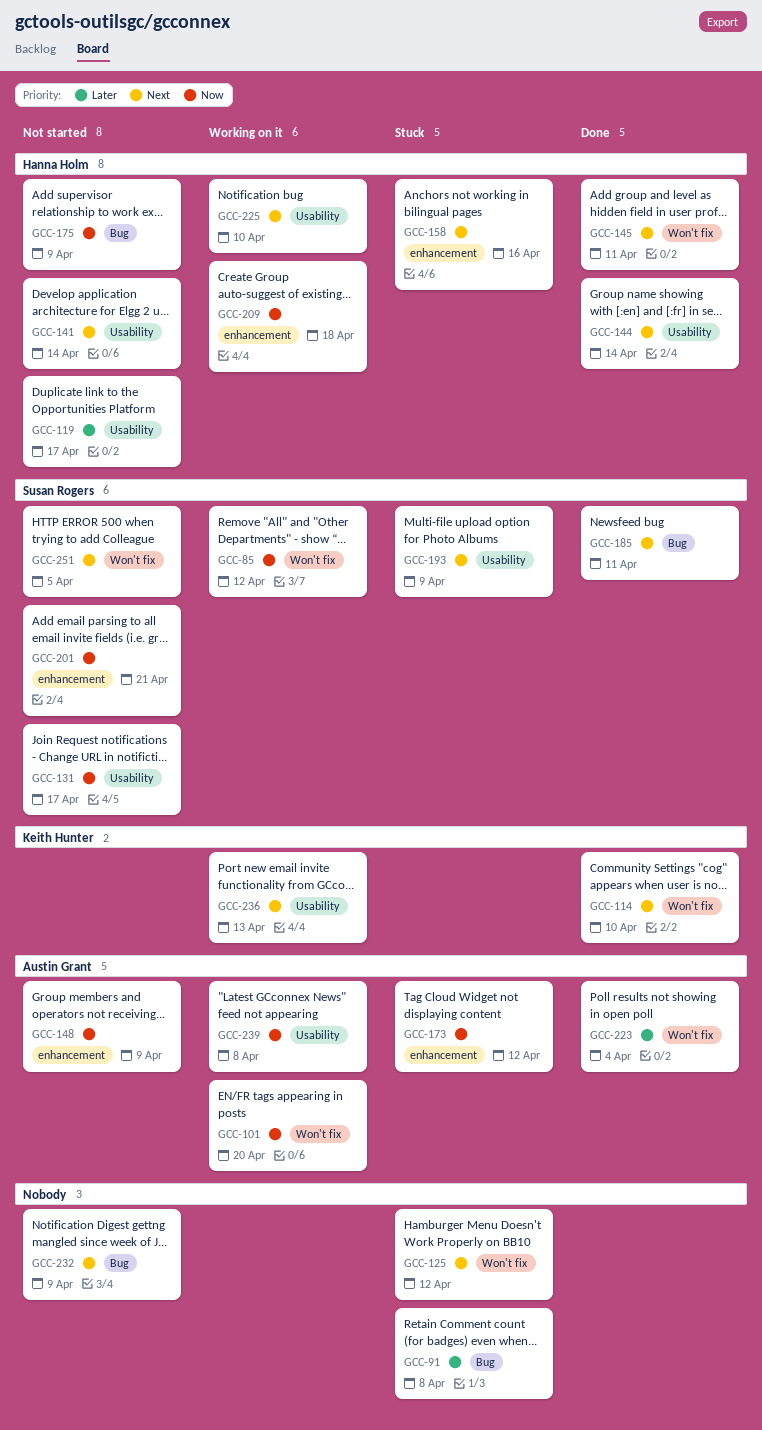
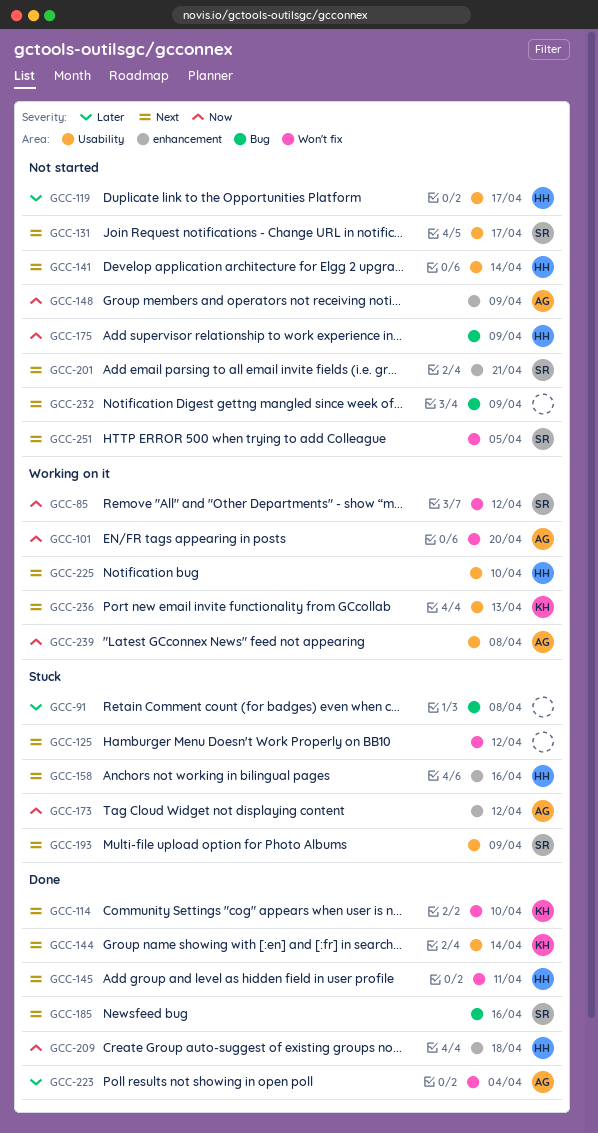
GCC-131, priority: Now -> Next
GCC-144, owner: Hanna Holm -> Keith Hunter
GCC-185, due: Apr 11 -> Apr 16
GCC-201, priority: Now -> Next
GCC-209, status: Working on it -> Done

